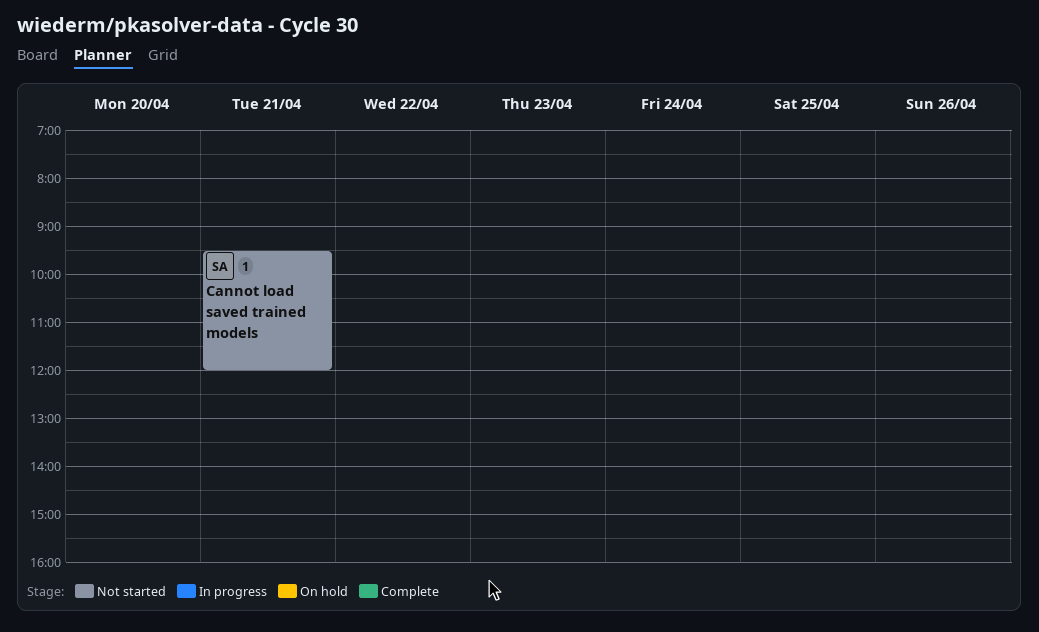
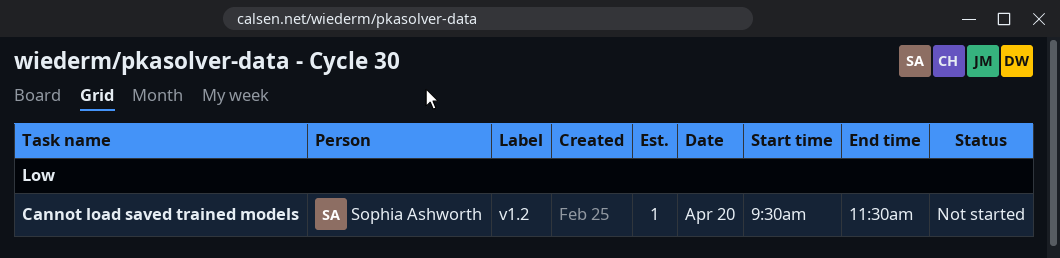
Cannot load saved trained models, day: Apr 21 -> Apr 20
Cannot load saved trained models, ends: 12:00 -> 11:30

